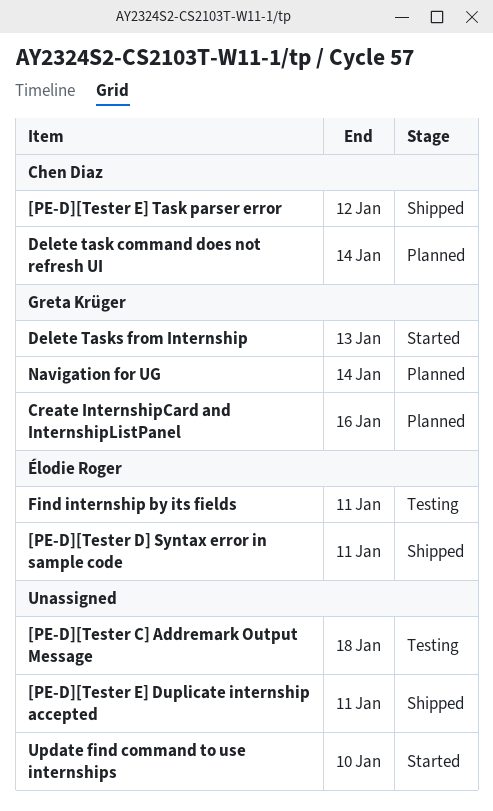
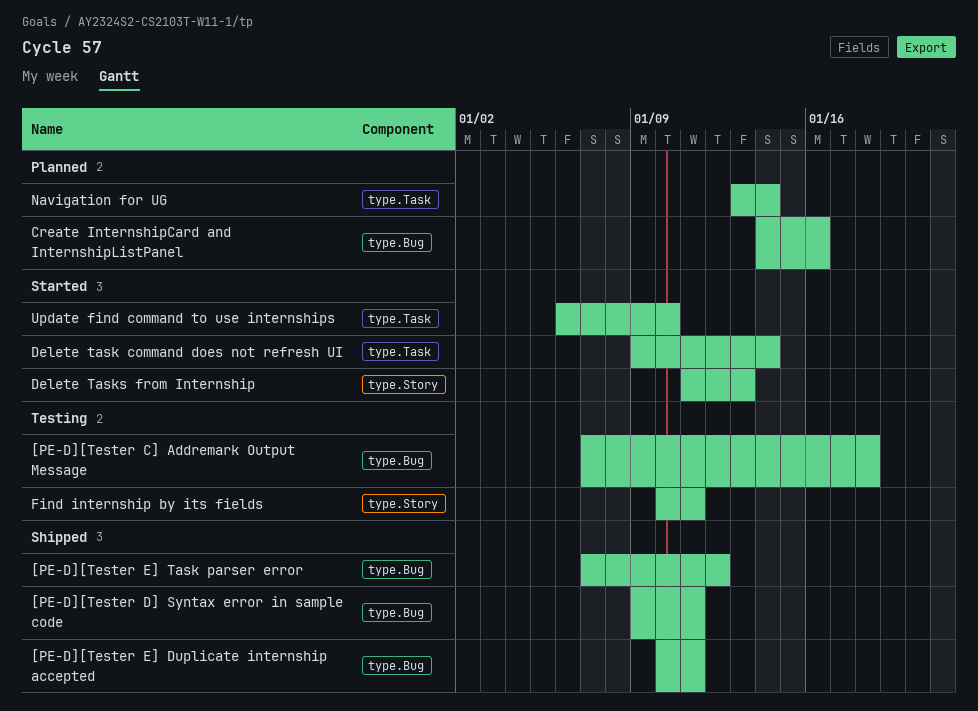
Delete task command does not refresh UI, status: Planned -> Started

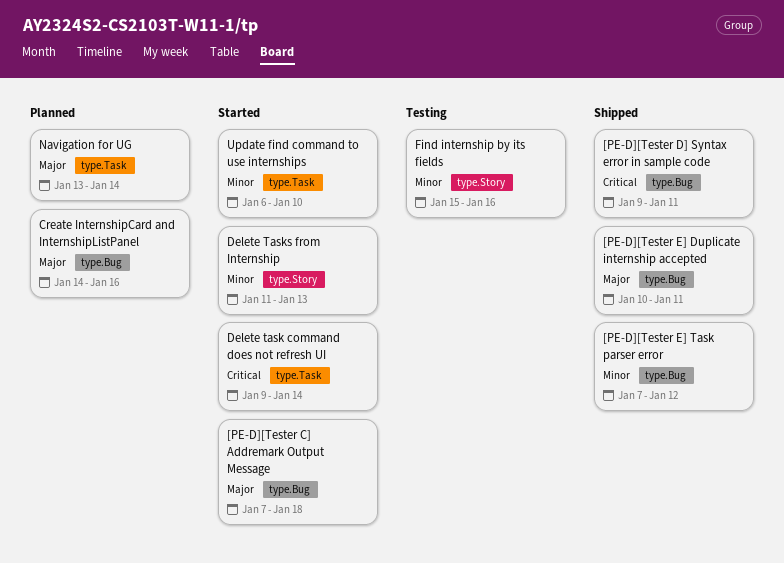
[PE-D][Tester C] Addremark Output Message, status: Testing -> Started
Find internship by its fields, start: Jan 10 -> Jan 15
Find internship by its fields, due: Jan 11 -> Jan 16

